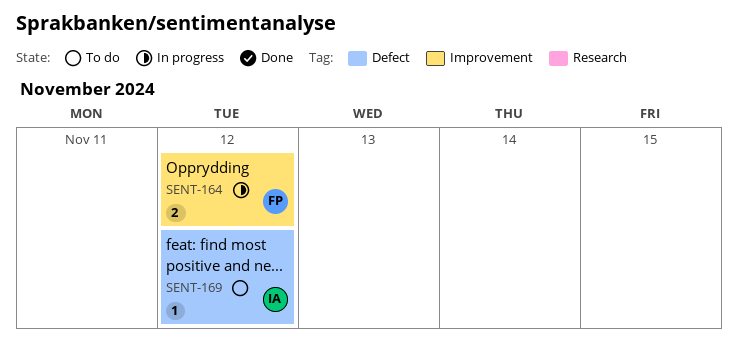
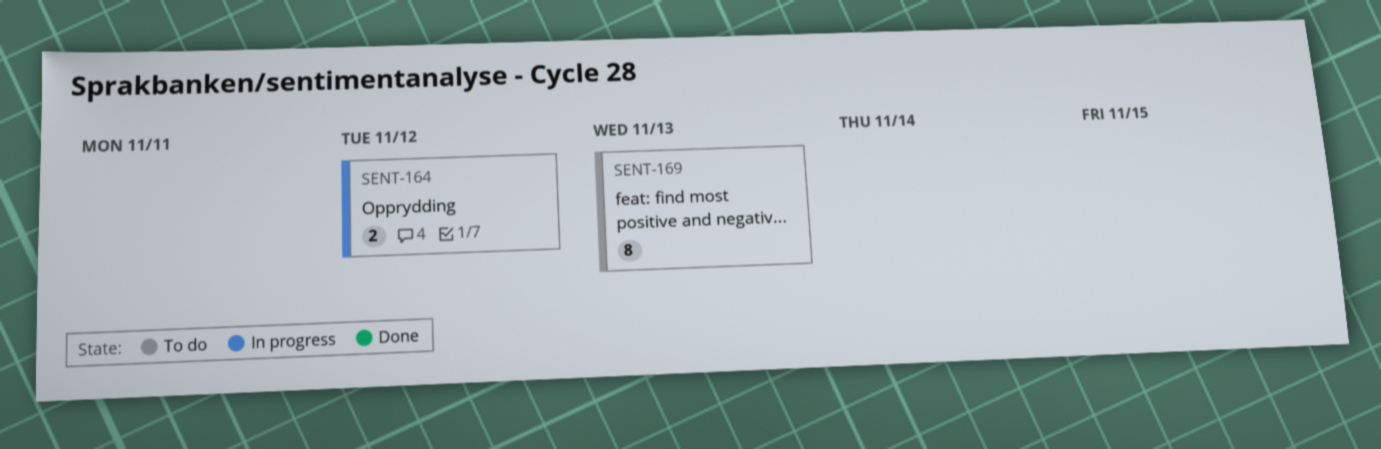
SENT-169, estimate: 1 -> 8
SENT-169, due: Nov 12 -> Nov 13

